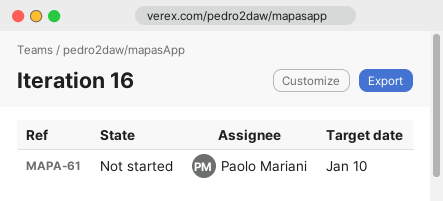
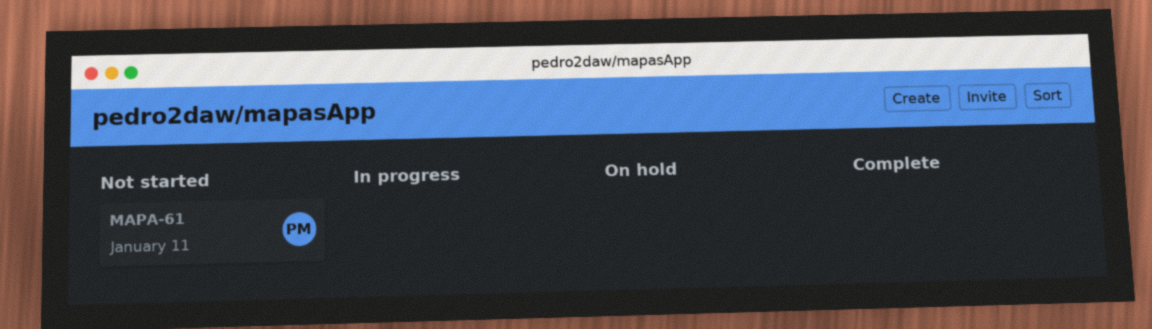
MAPA-61, due: Jan 10 -> Jan 11

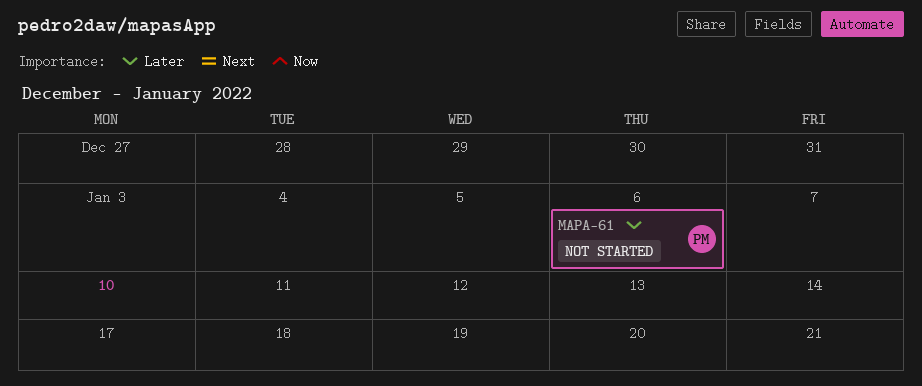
MAPA-61, due: Jan 11 -> Jan 6

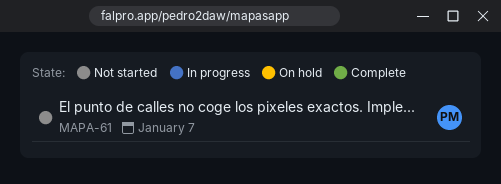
MAPA-61, due: Jan 6 -> Jan 7

